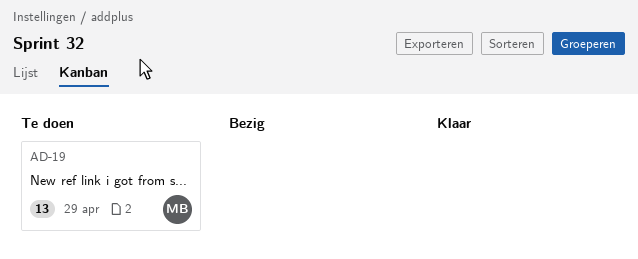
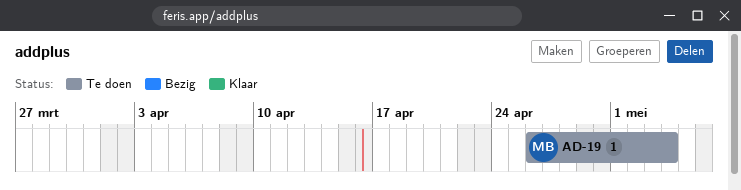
AD-19, estimate: 13 -> 1
AD-19, due: Apr 29 -> May 4

